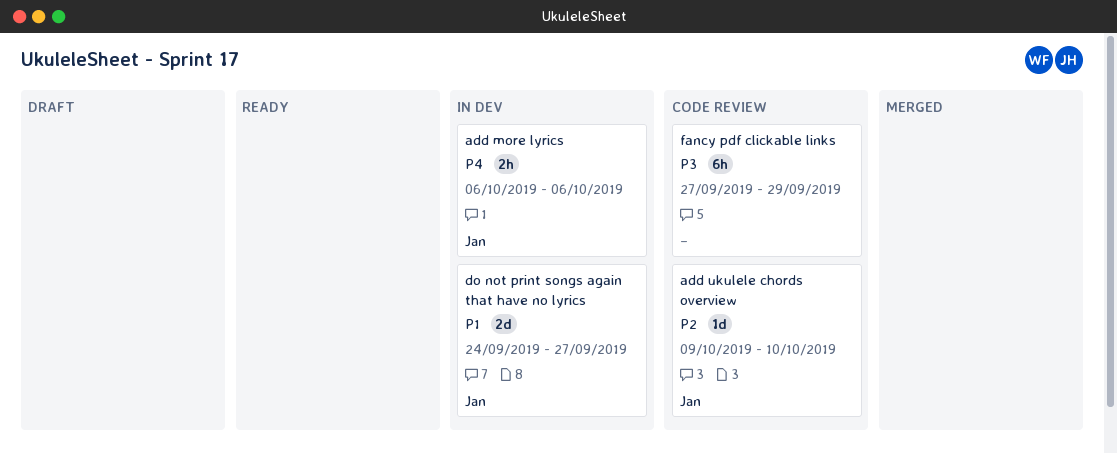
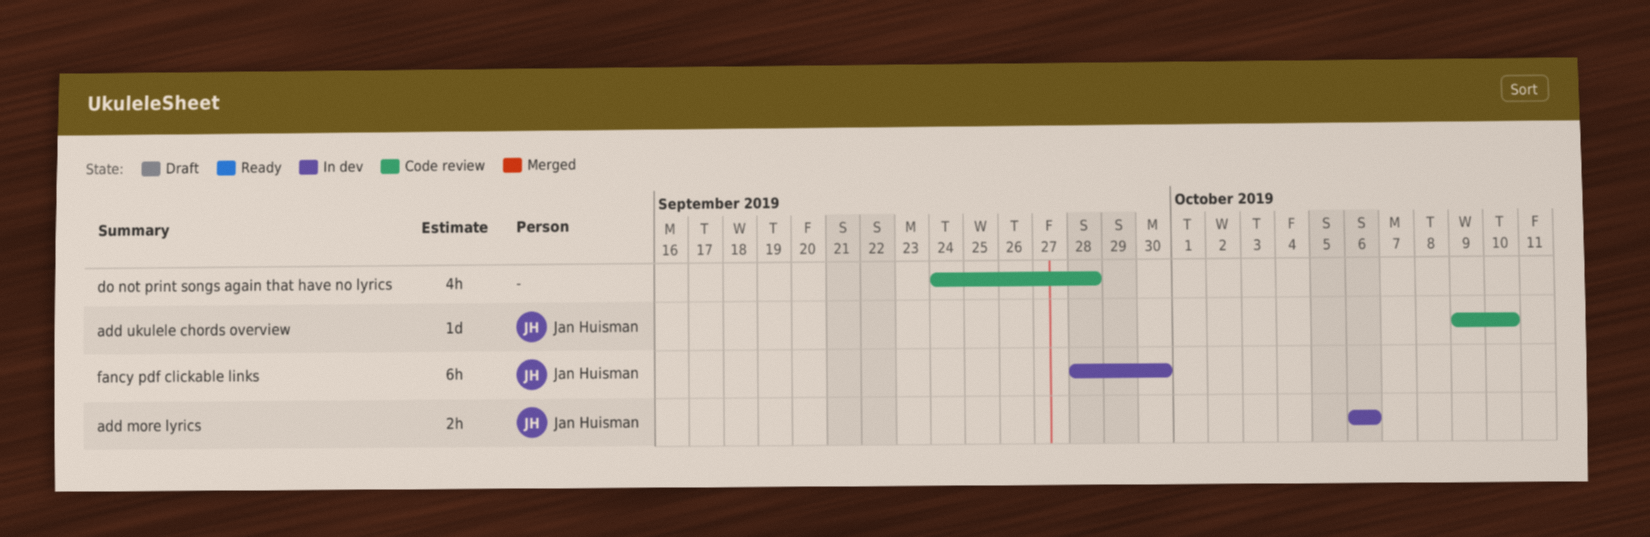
do not print songs again that have no lyrics, status: In dev -> Code review
do not print songs again that have no lyrics, owner: Jan Huisman -> none
do not print songs again that have no lyrics, estimate: 2d -> 4h
do not print songs again that have no lyrics, due: Sep 27 -> Sep 28
fancy pdf clickable links, status: Code review -> In dev
fancy pdf clickable links, owner: none -> Jan Huisman
fancy pdf clickable links, start: Sep 27 -> Sep 28
fancy pdf clickable links, due: Sep 29 -> Sep 30

